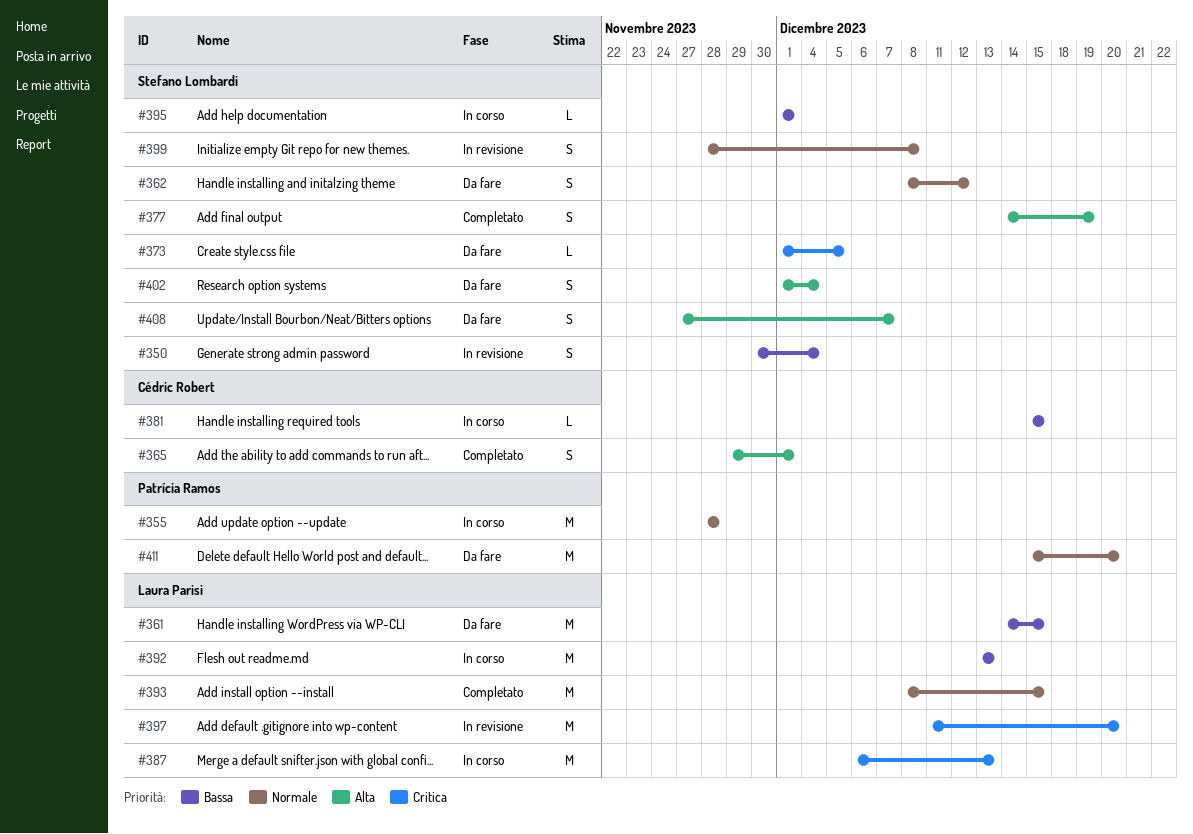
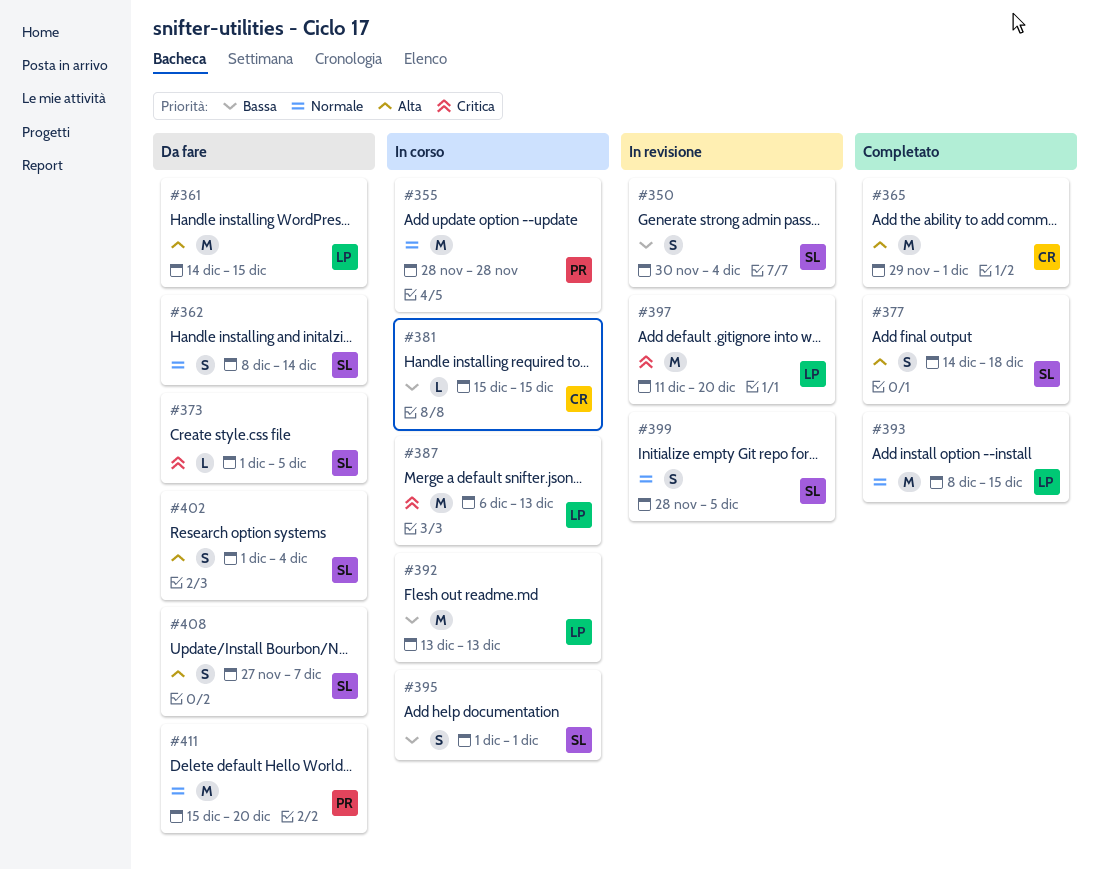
#361, priority: Bassa -> Alta
#362, due: Dec 12 -> Dec 14
#365, estimate: S -> M
#377, due: Dec 19 -> Dec 18
#395, estimate: L -> S
#399, due: Dec 8 -> Dec 5

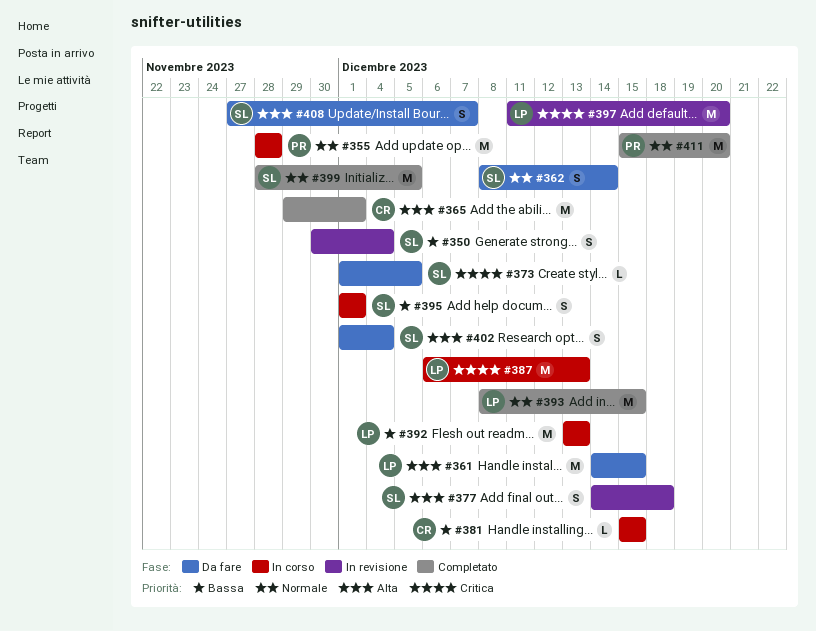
#377, status: Completato -> In revisione
#399, status: In revisione -> Completato
#399, estimate: S -> M
#411, status: Da fare -> Completato

